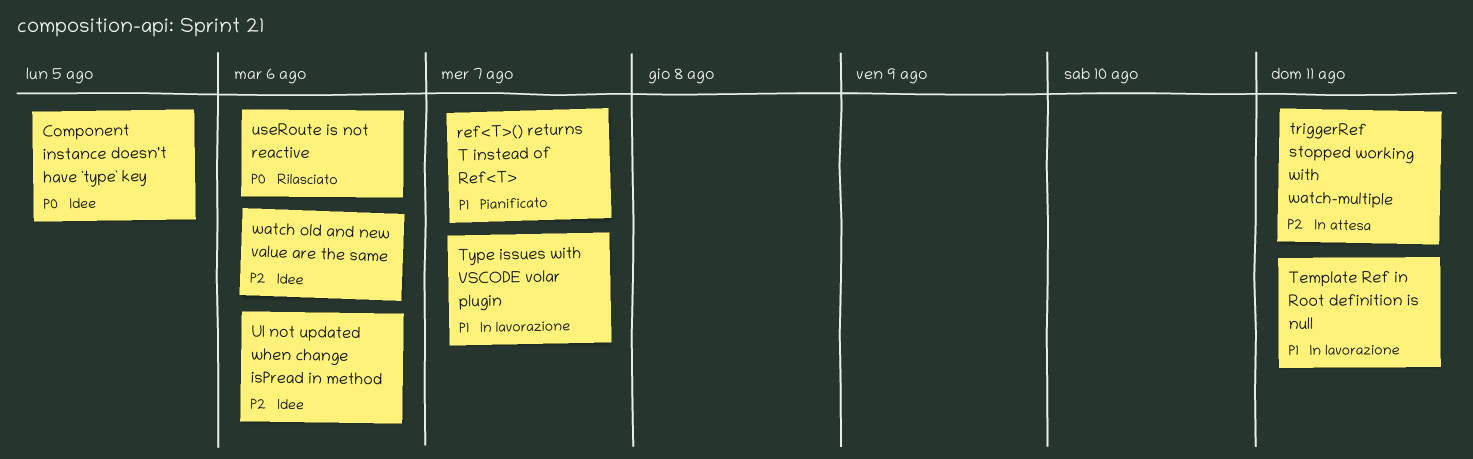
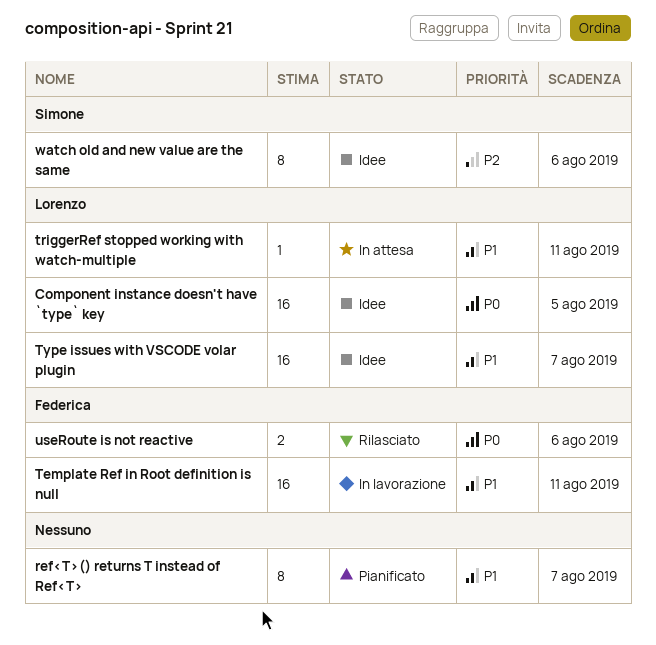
triggerRef stopped working with watch-multiple, priority: P2 -> P1
Type issues with VSCODE volar plugin, status: In lavorazione -> Idee
UI not updated when change isPread in method: present -> none

